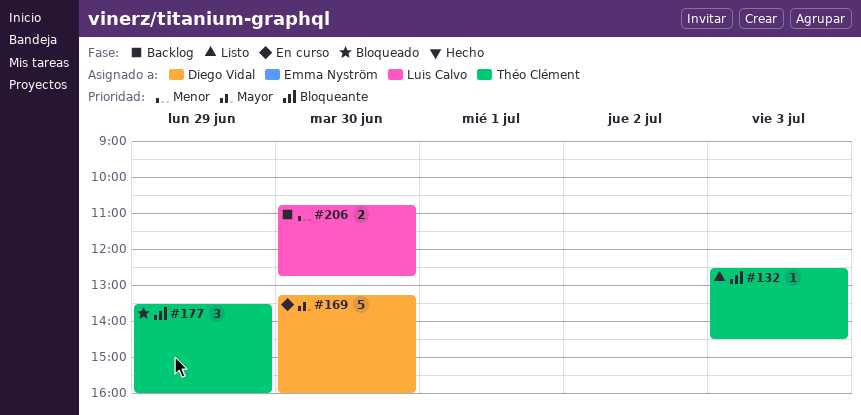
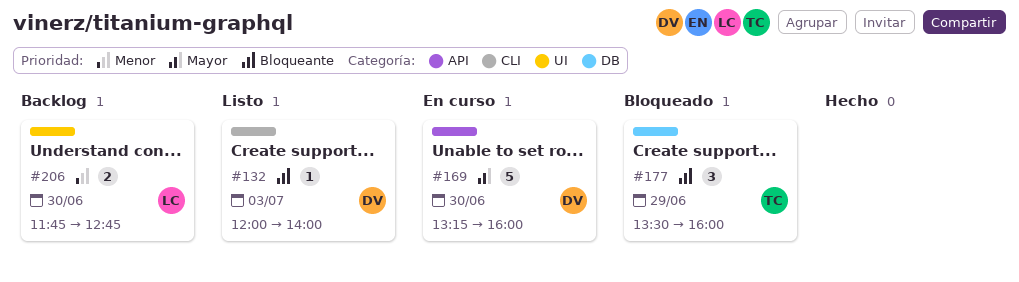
#132, owner: Théo Clément -> Diego Vidal
#132, begins: 12:30 -> 12:00
#132, ends: 14:30 -> 14:00
#206, begins: 10:45 -> 11:45

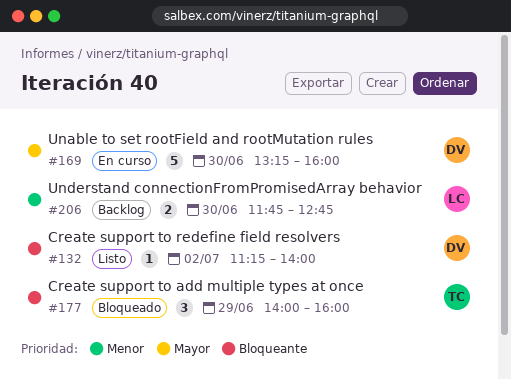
#132, day: Jul 3 -> Jul 2
#132, begins: 12:00 -> 11:15
#177, begins: 13:30 -> 14:00

